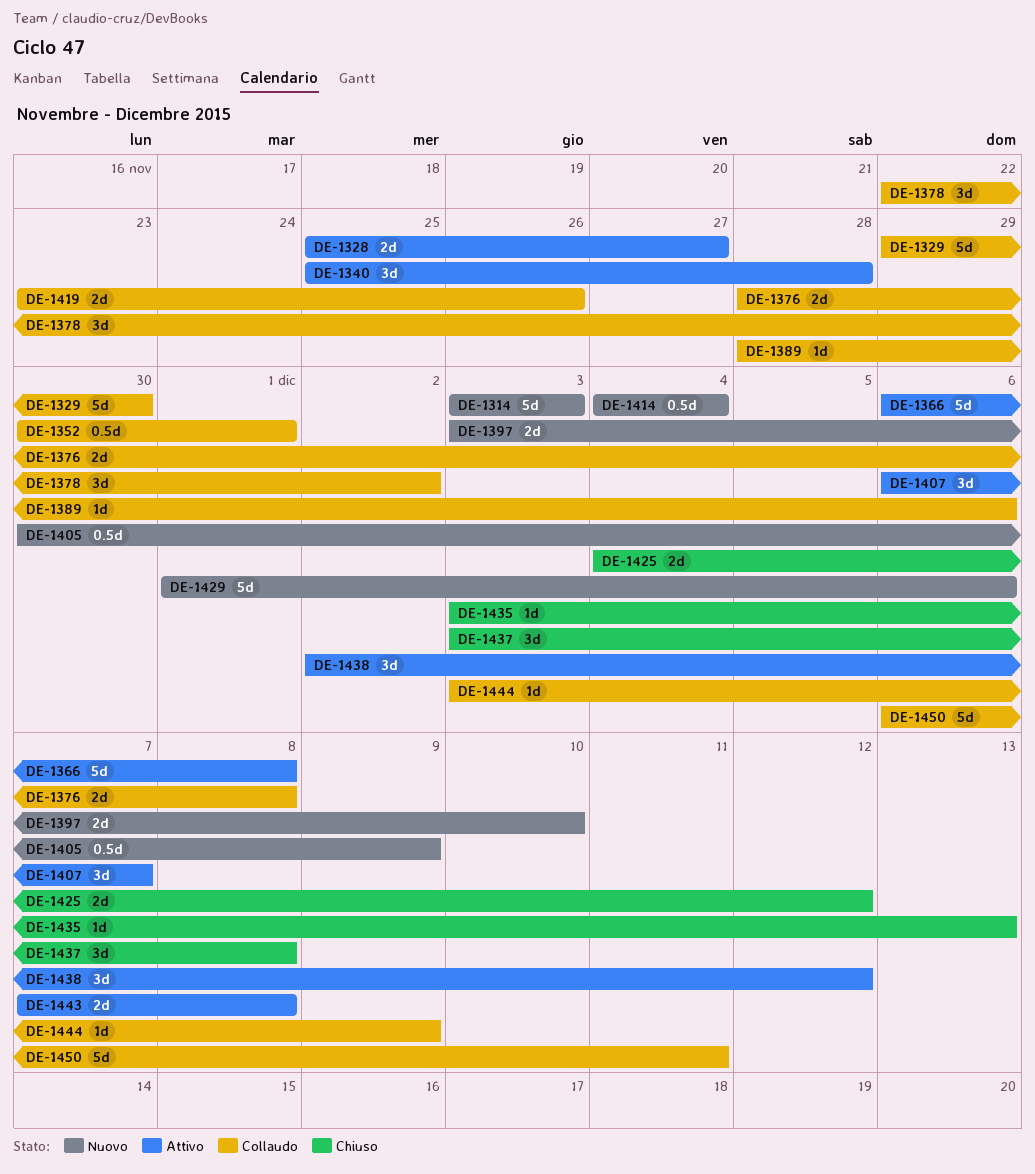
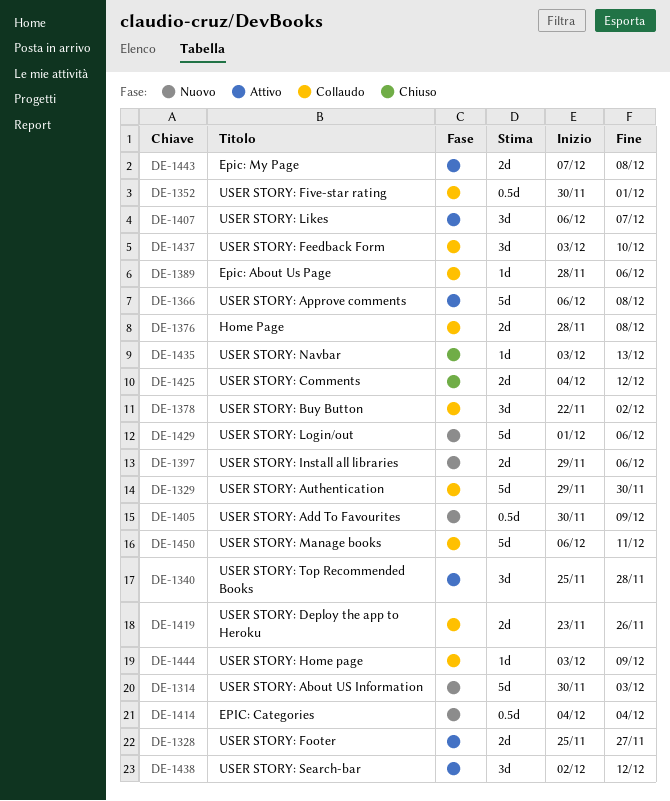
DE-1314, start: Dec 3 -> Nov 30
DE-1397, start: Dec 3 -> Nov 29
DE-1397, due: Dec 10 -> Dec 6
DE-1437, status: Chiuso -> Collaudo
DE-1437, due: Dec 8 -> Dec 10

